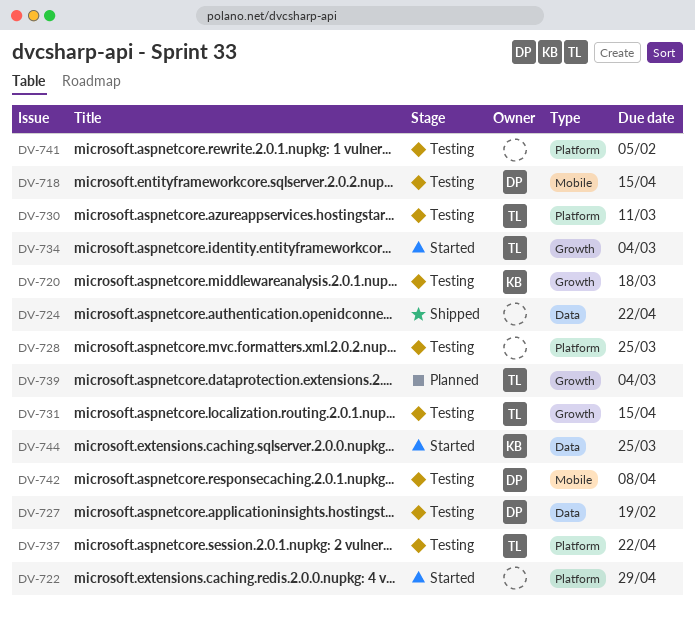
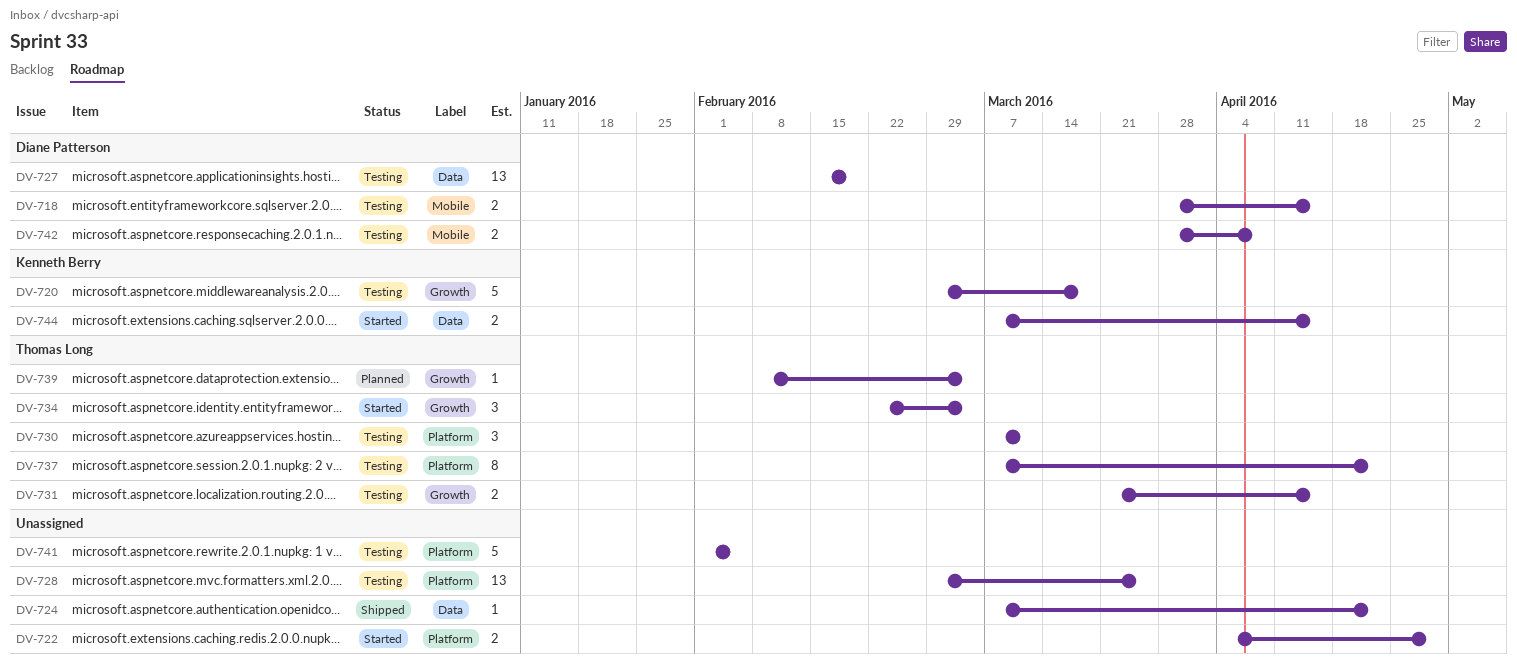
DV-744, due: Mar 25 -> Apr 15

